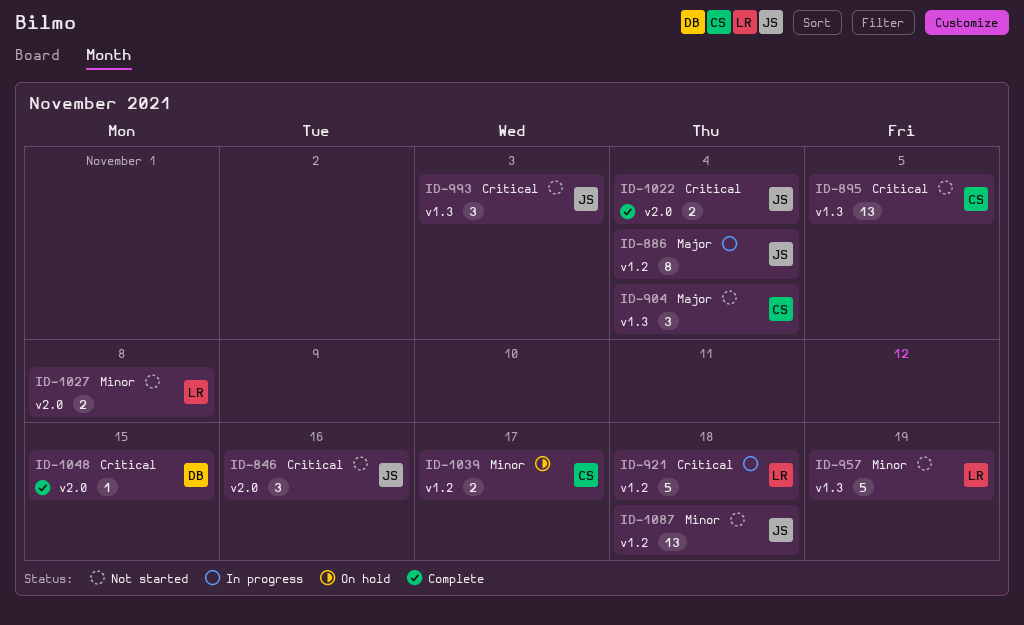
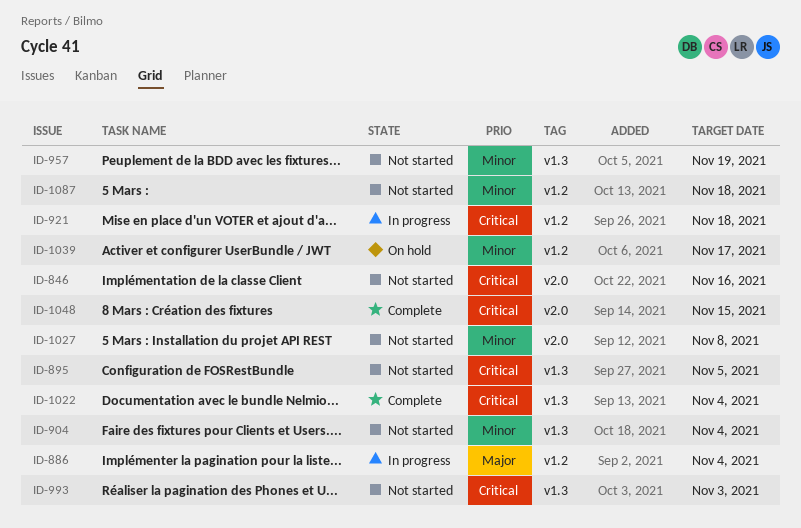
ID-904, priority: Major -> Minor
ID-1022, label: v2.0 -> v1.3

